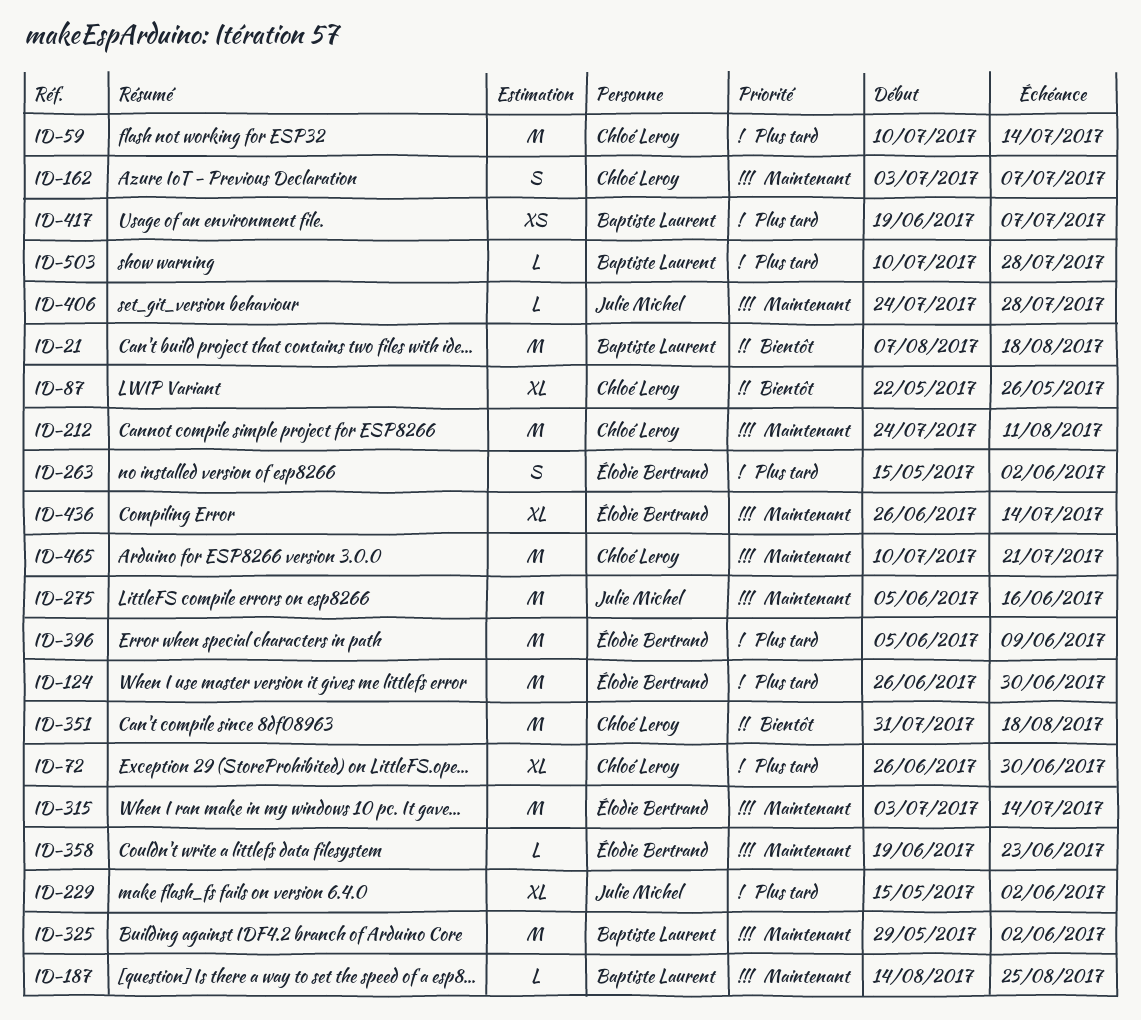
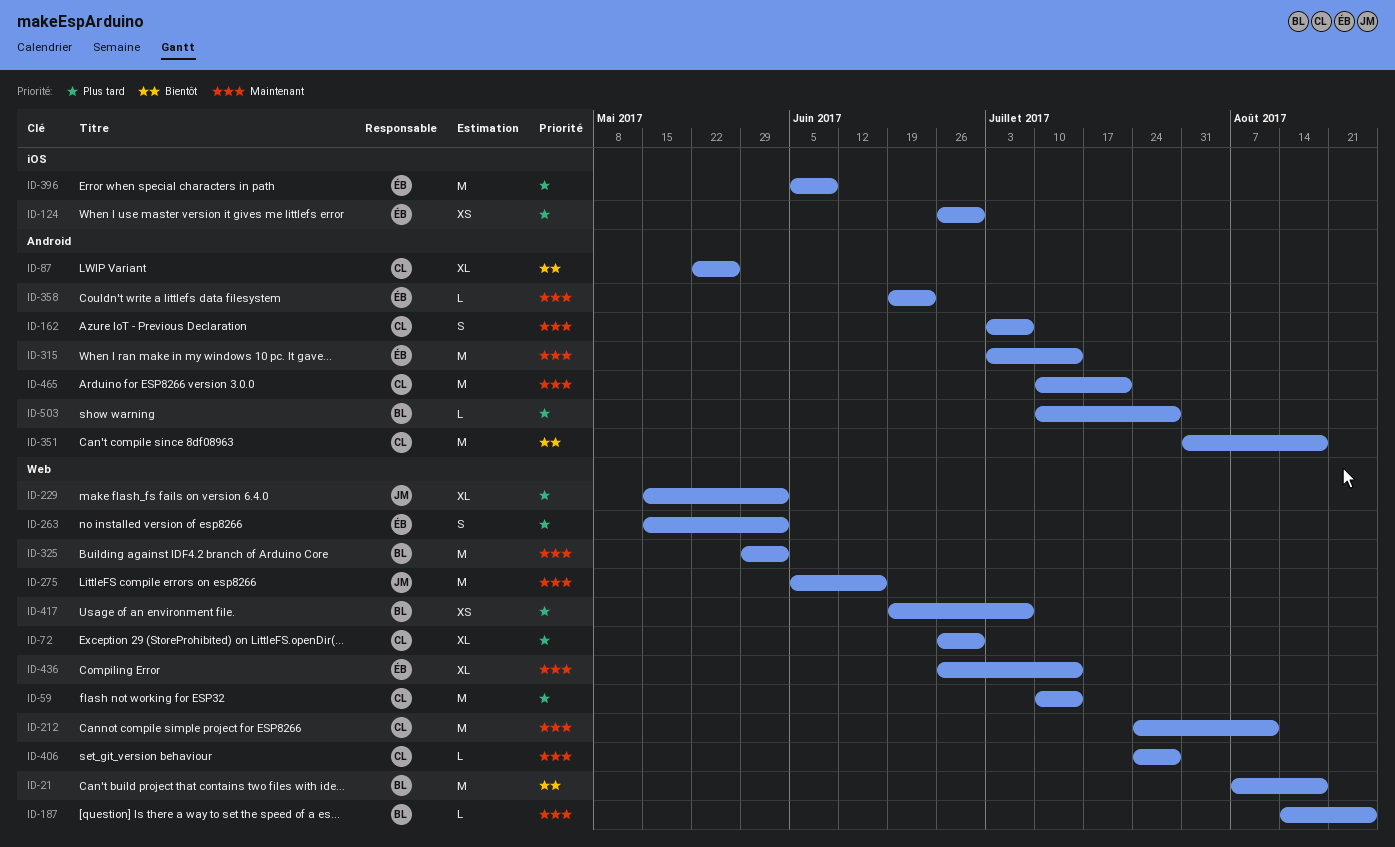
ID-124, estimate: M -> XS
ID-406, owner: Julie Michel -> Chloé Leroy

